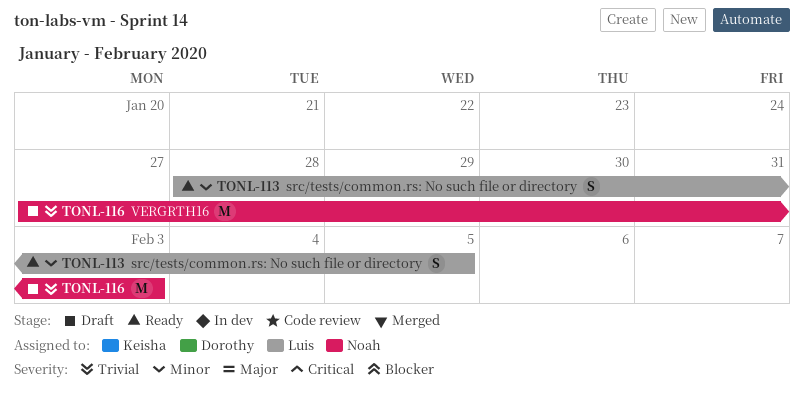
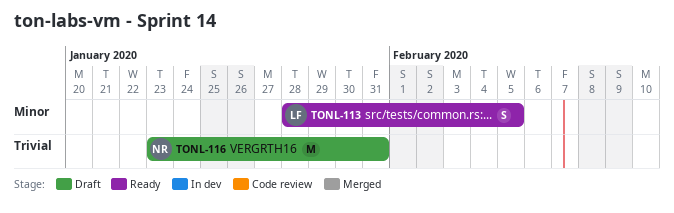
TONL-116, start: Jan 27 -> Jan 23
TONL-116, due: Feb 3 -> Jan 31

